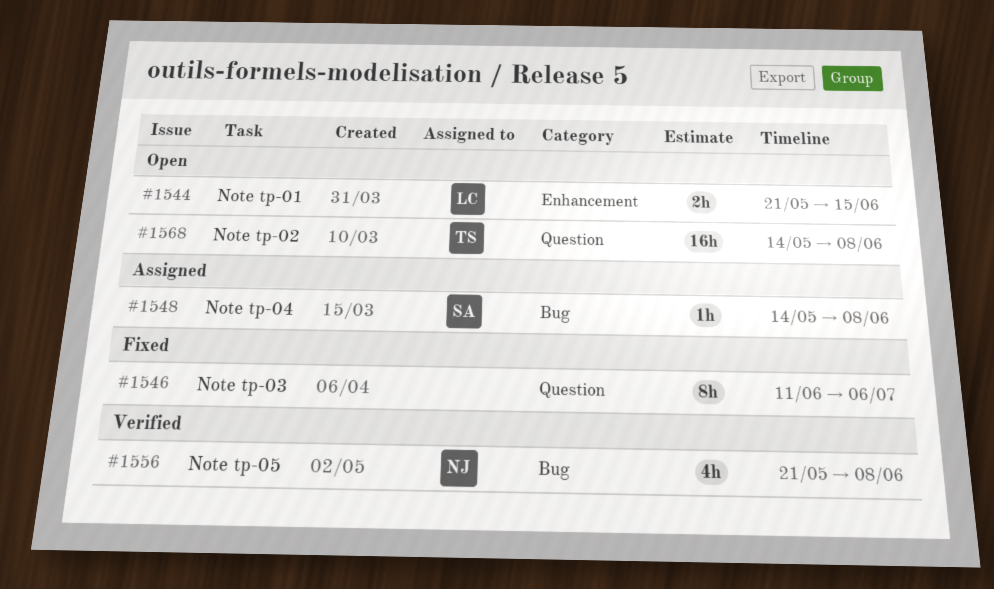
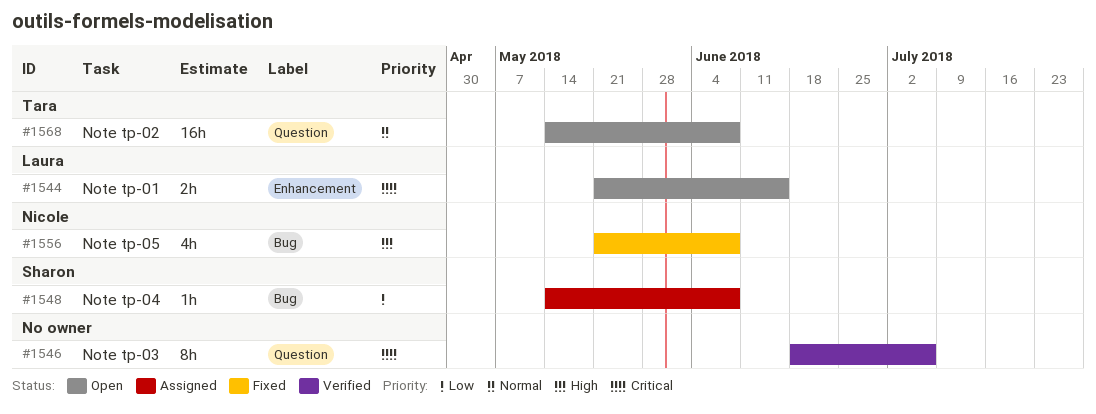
#1546, status: Fixed -> Verified
#1546, start: Jun 11 -> Jun 18
#1556, status: Verified -> Fixed

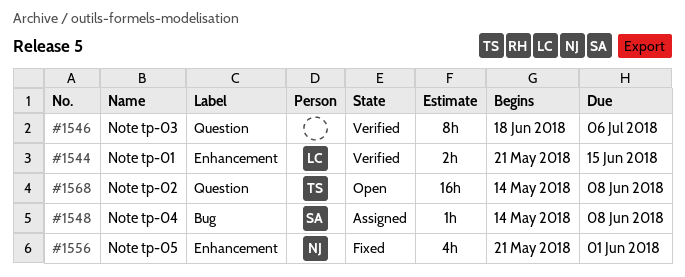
#1544, status: Open -> Verified
#1556, label: Bug -> Enhancement
#1556, due: Jun 8 -> Jun 1

